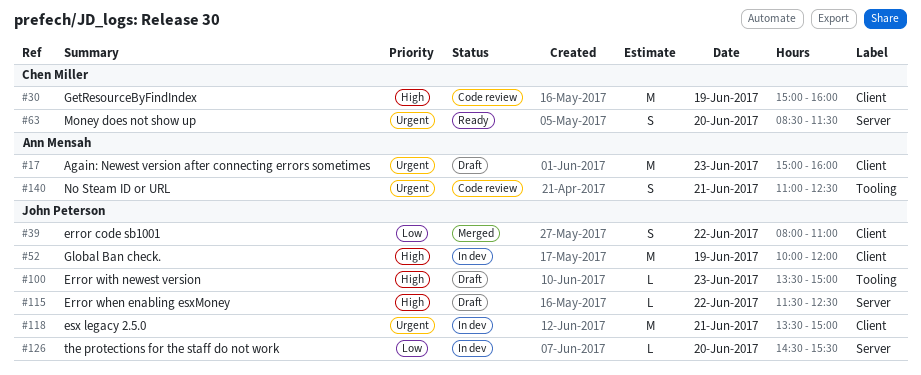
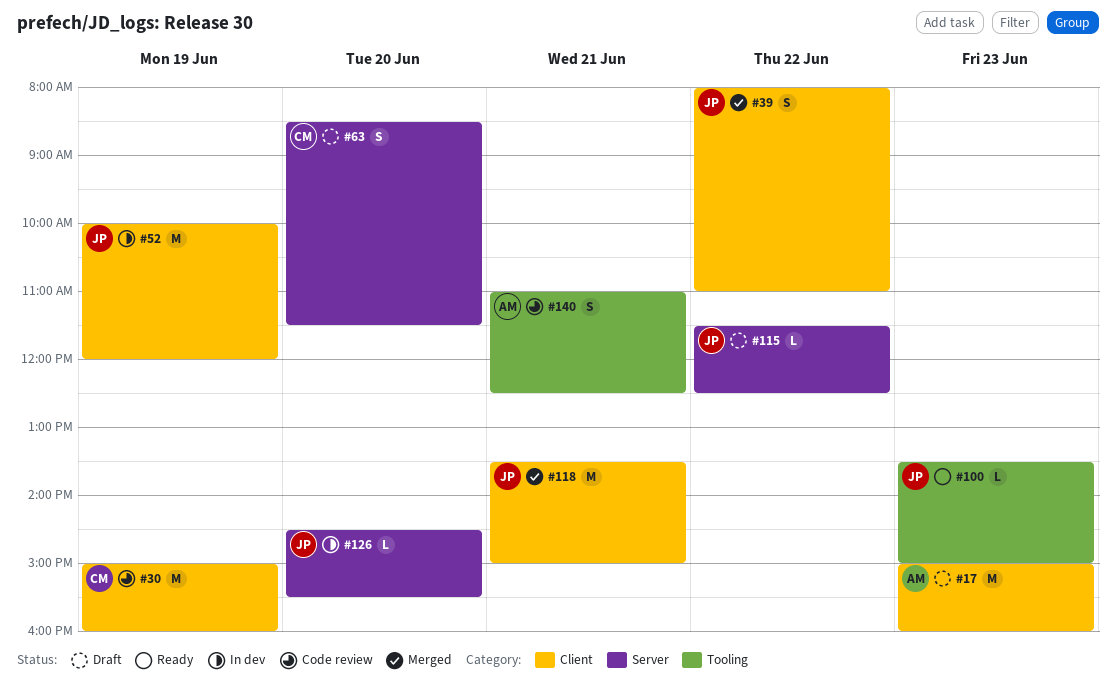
#63, status: Ready -> Draft
#100, status: Draft -> Ready
#118, status: In dev -> Merged

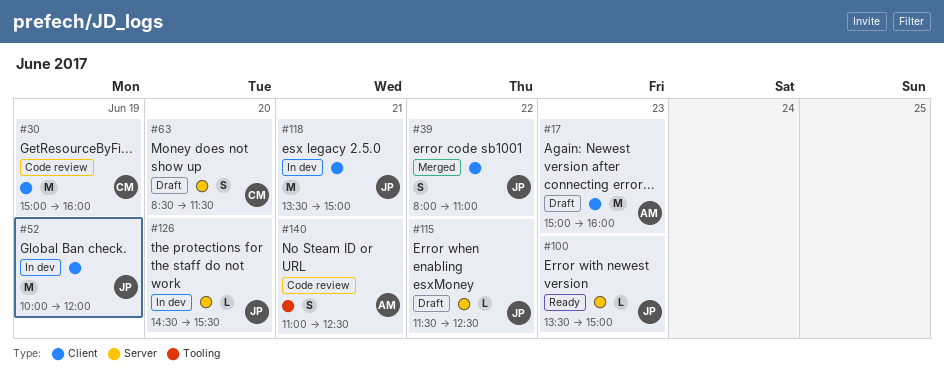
#100, label: Tooling -> Server
#118, status: Merged -> In dev

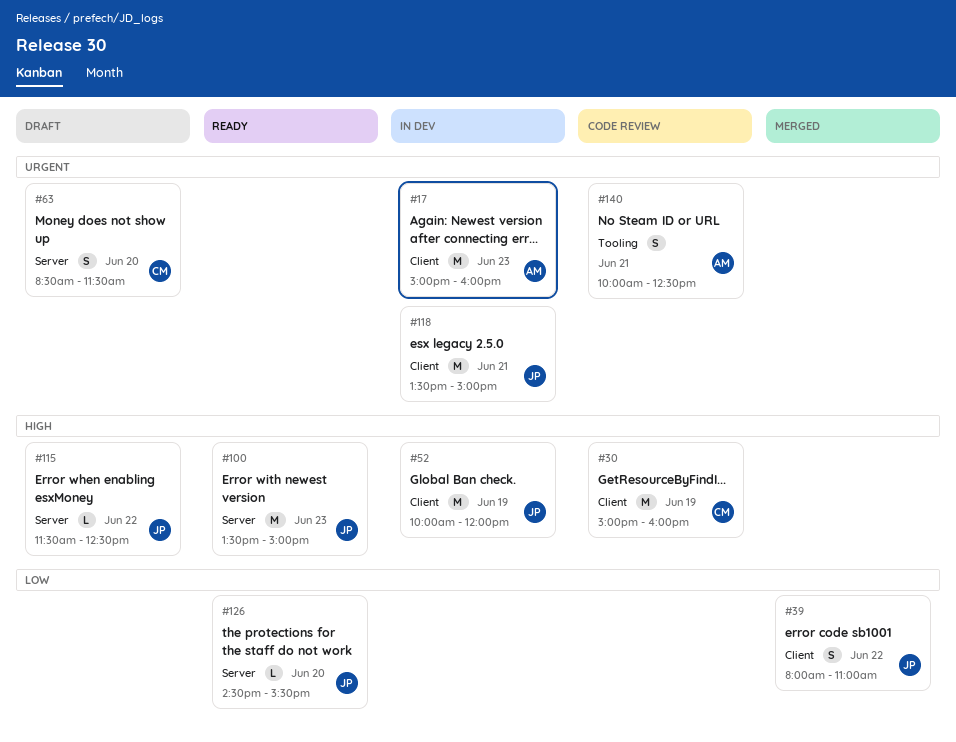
#17, status: Draft -> In dev
#100, estimate: L -> M
#126, status: In dev -> Ready
#140, begins: 11:00 -> 10:00

